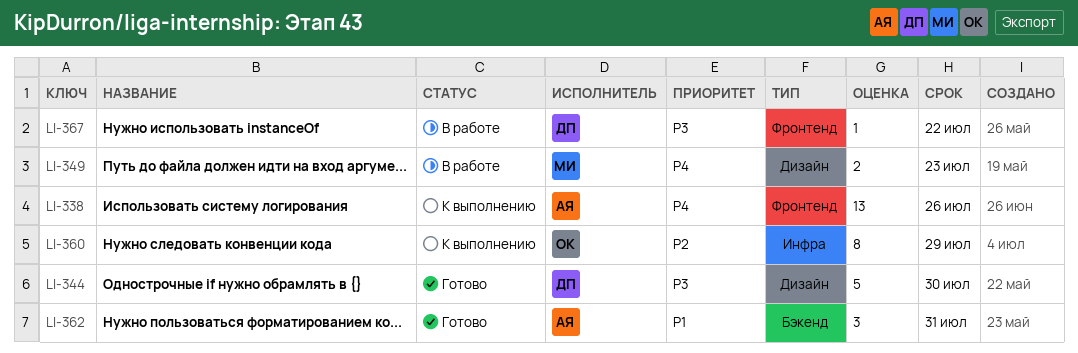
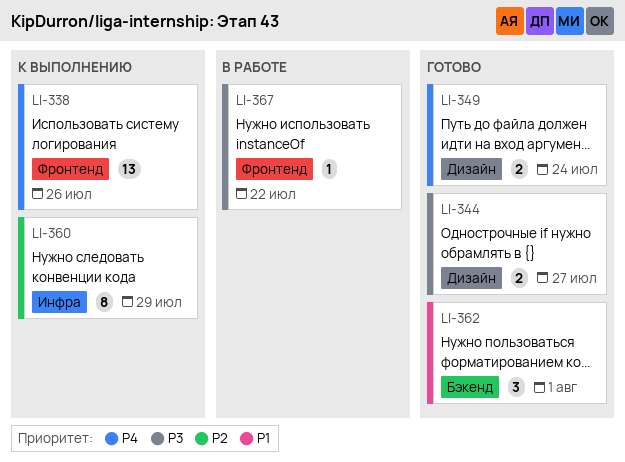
LI-344, estimate: 5 -> 2
LI-344, due: Jul 30 -> Jul 27
LI-349, status: В работе -> Готово
LI-349, due: Jul 23 -> Jul 24
LI-362, due: Jul 31 -> Aug 1

